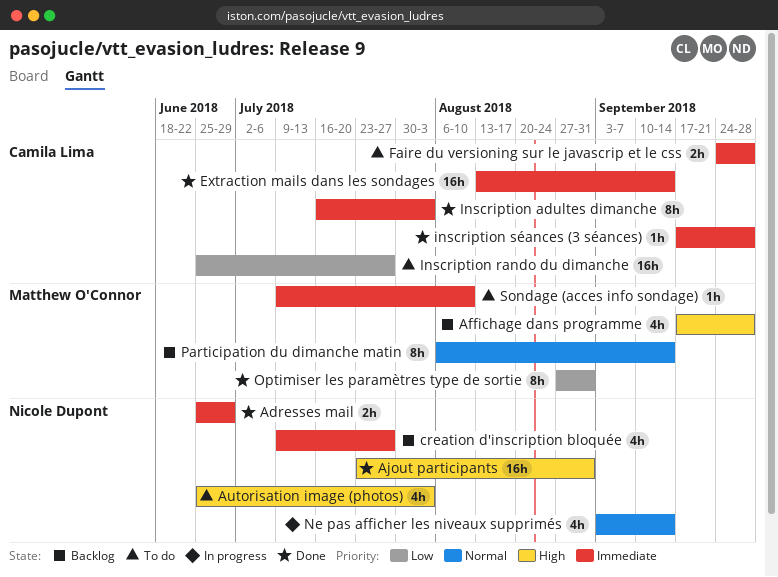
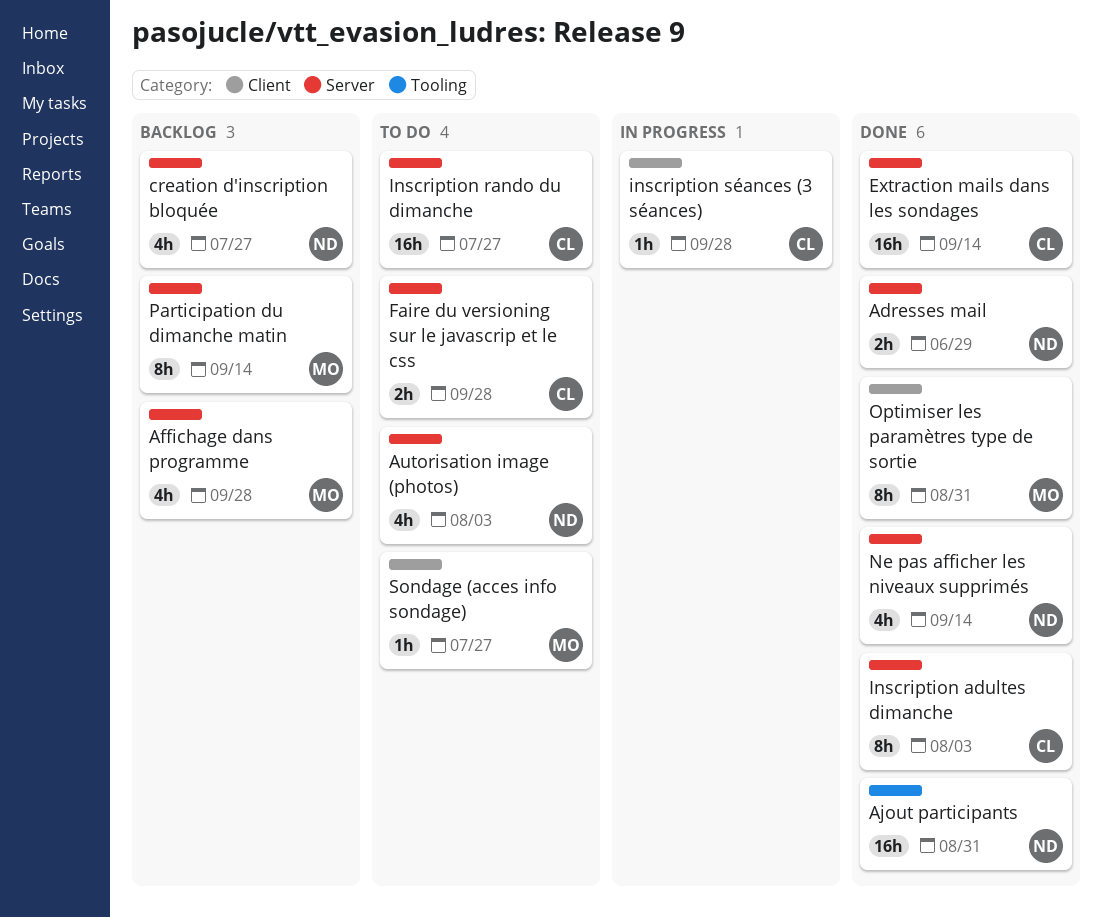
inscription séances (3 séances), status: Done -> In progress
Ne pas afficher les niveaux supprimés, status: In progress -> Done
Sondage (acces info sondage), due: Aug 10 -> Jul 27

